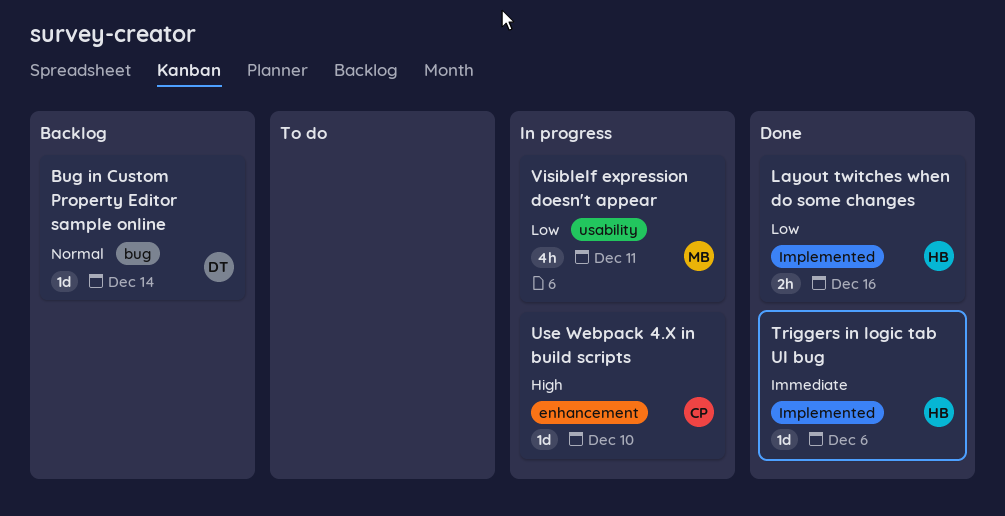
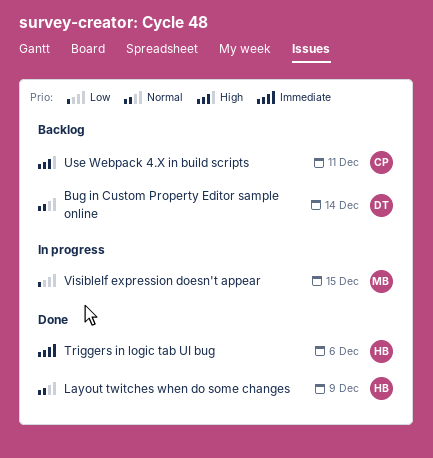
Layout twitches when do some changes, priority: Low -> Normal
Layout twitches when do some changes, due: Dec 16 -> Dec 9
Use Webpack 4.X in build scripts, status: In progress -> Backlog
Use Webpack 4.X in build scripts, due: Dec 10 -> Dec 11
VisibleIf expression doesn't appear, due: Dec 11 -> Dec 15

